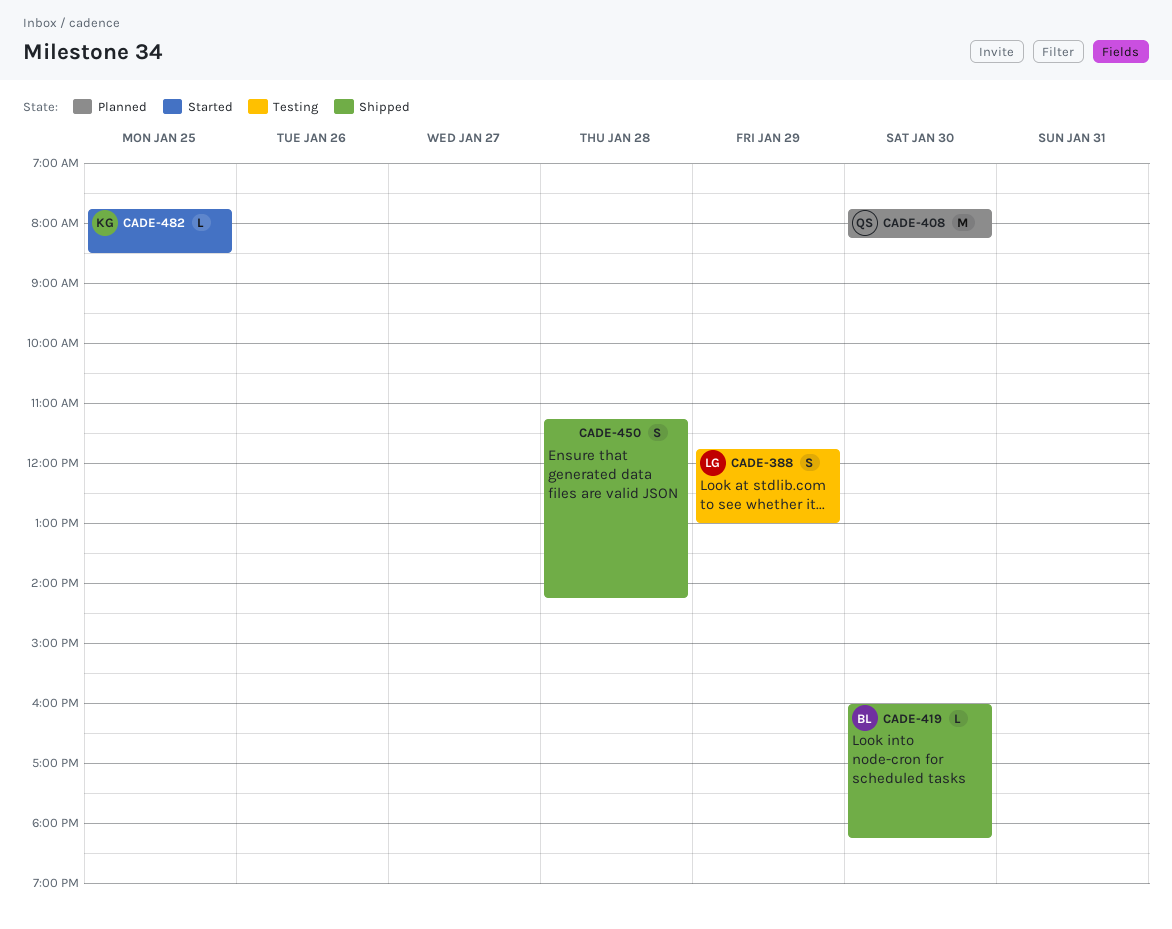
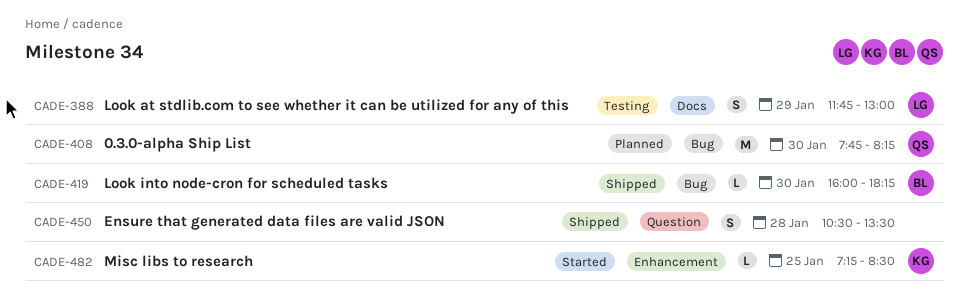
CADE-450, begins: 11:15 -> 10:30
CADE-450, ends: 14:15 -> 13:30
CADE-482, begins: 07:45 -> 07:15

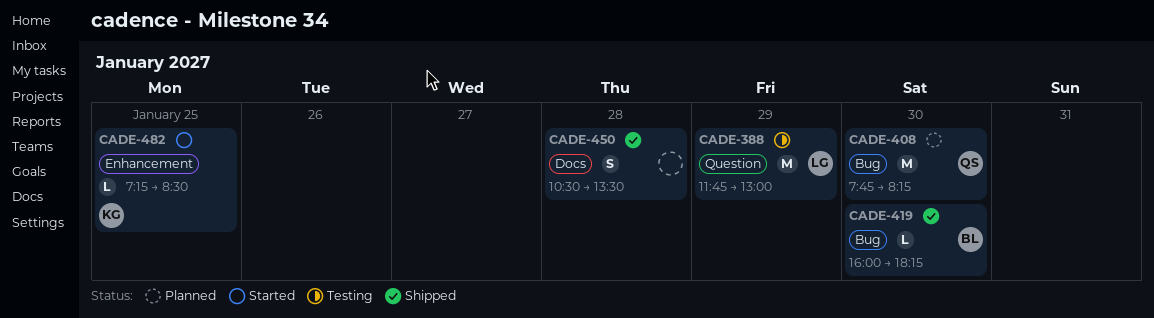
CADE-388, label: Docs -> Question
CADE-388, estimate: S -> M
CADE-450, label: Question -> Docs

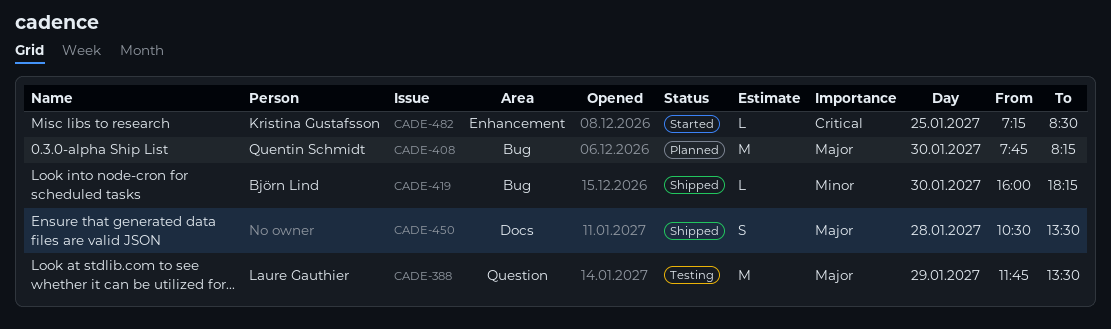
CADE-388, ends: 13:00 -> 13:30

